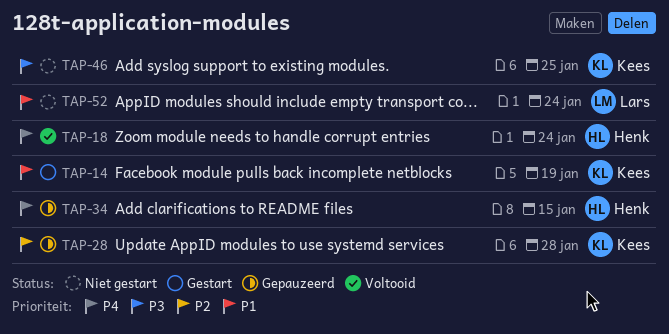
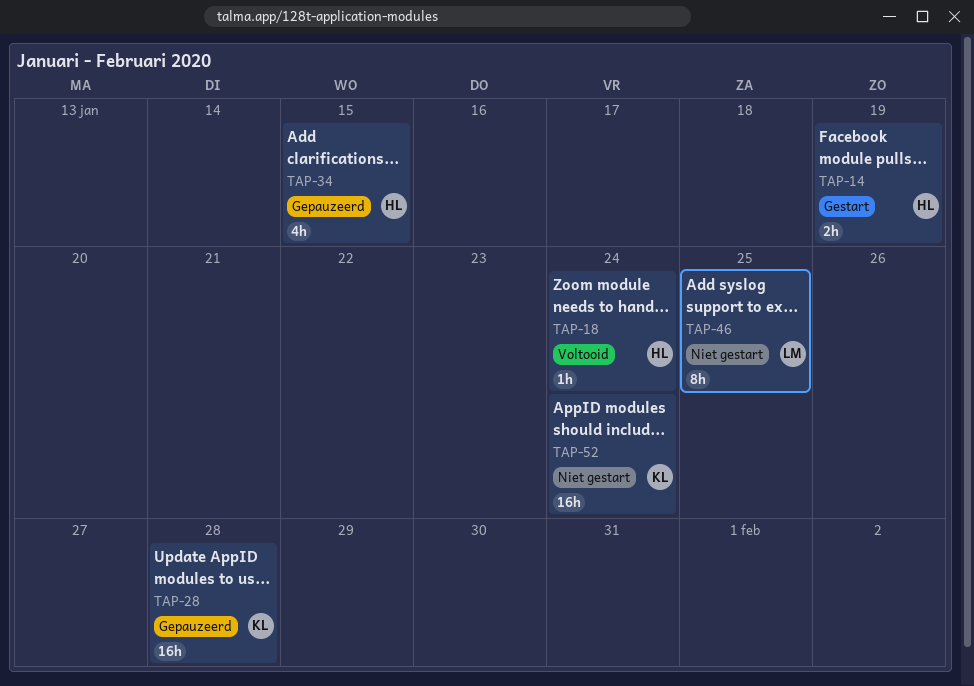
TAP-14, owner: Kees -> Henk
TAP-46, owner: Kees -> Lars
TAP-52, owner: Lars -> Kees

